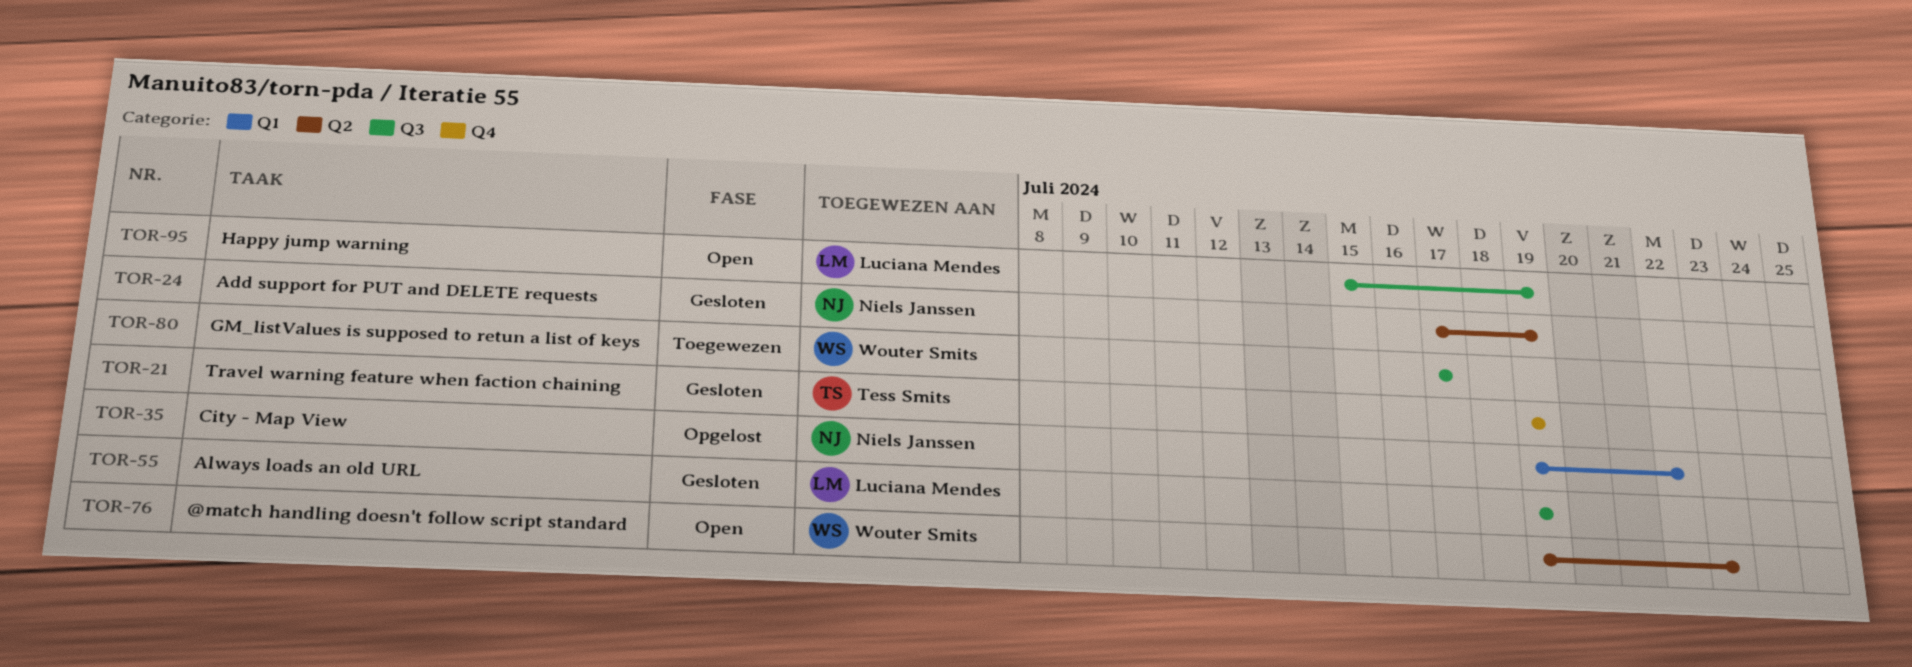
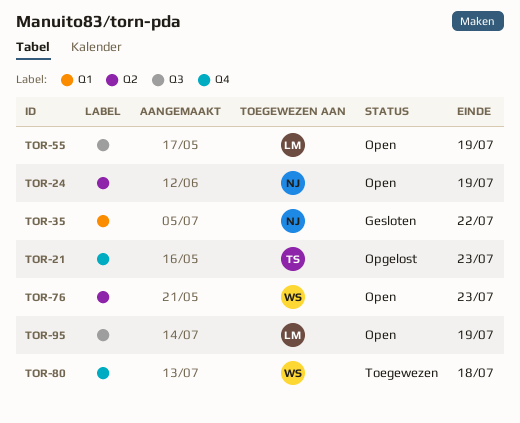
TOR-21, status: Gesloten -> Opgelost
TOR-21, due: Jul 19 -> Jul 23
TOR-24, status: Gesloten -> Open
TOR-35, status: Opgelost -> Gesloten
TOR-55, status: Gesloten -> Open
TOR-80, label: Q3 -> Q4
TOR-80, due: Jul 17 -> Jul 18

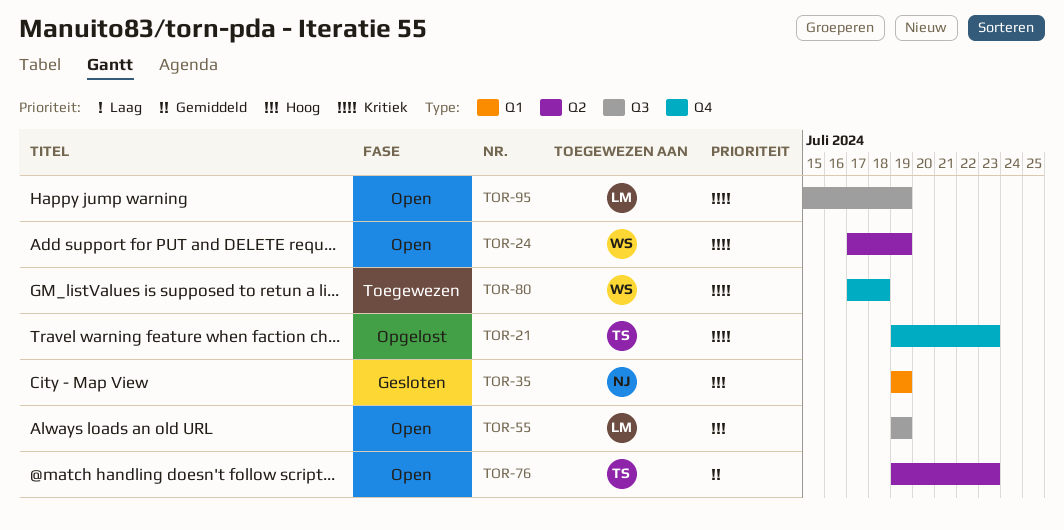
TOR-24, owner: NJ -> WS
TOR-35, due: Jul 22 -> Jul 19
TOR-76, owner: WS -> TS

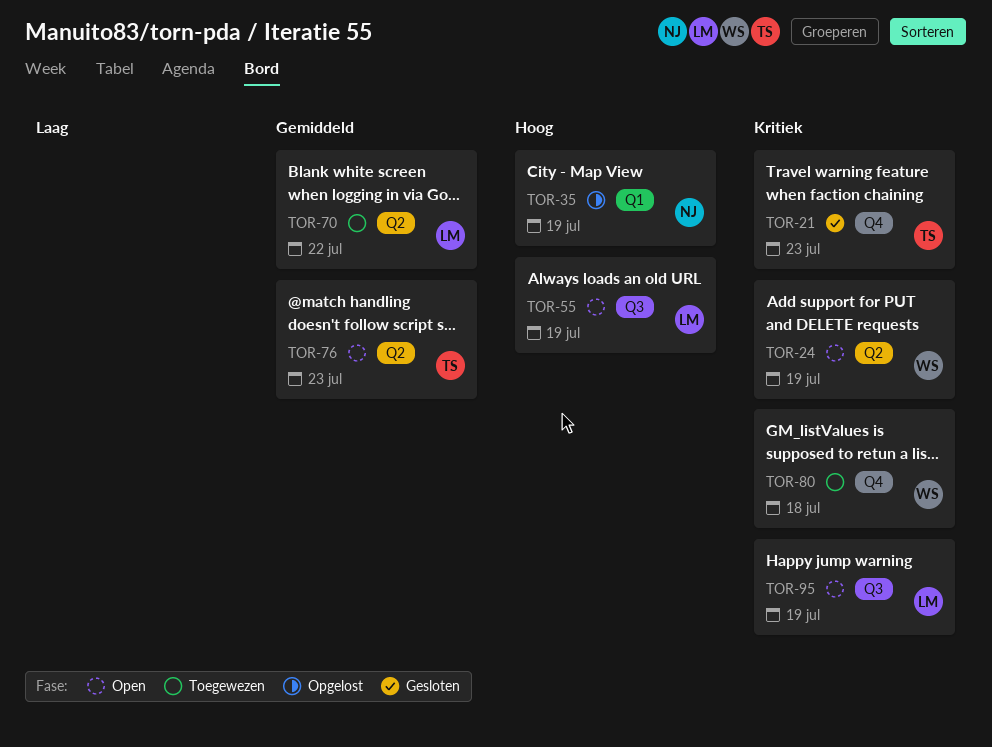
TOR-21, status: Opgelost -> Gesloten
TOR-35, status: Gesloten -> Opgelost
TOR-70: none -> present

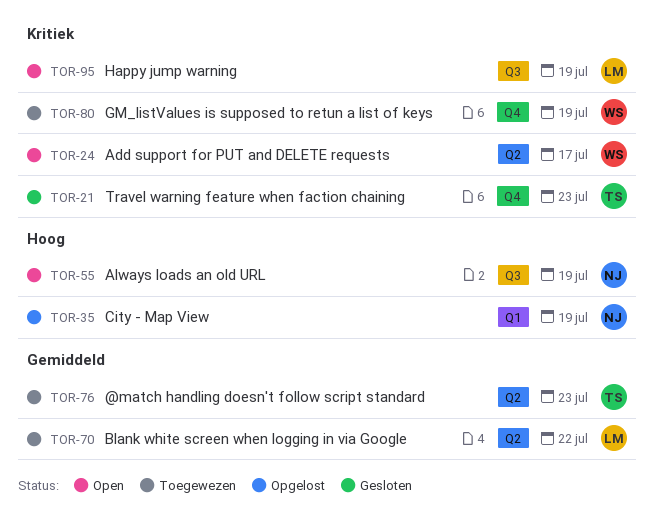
TOR-24, due: Jul 19 -> Jul 17
TOR-55, owner: LM -> NJ
TOR-76, status: Open -> Toegewezen
TOR-80, due: Jul 18 -> Jul 19

